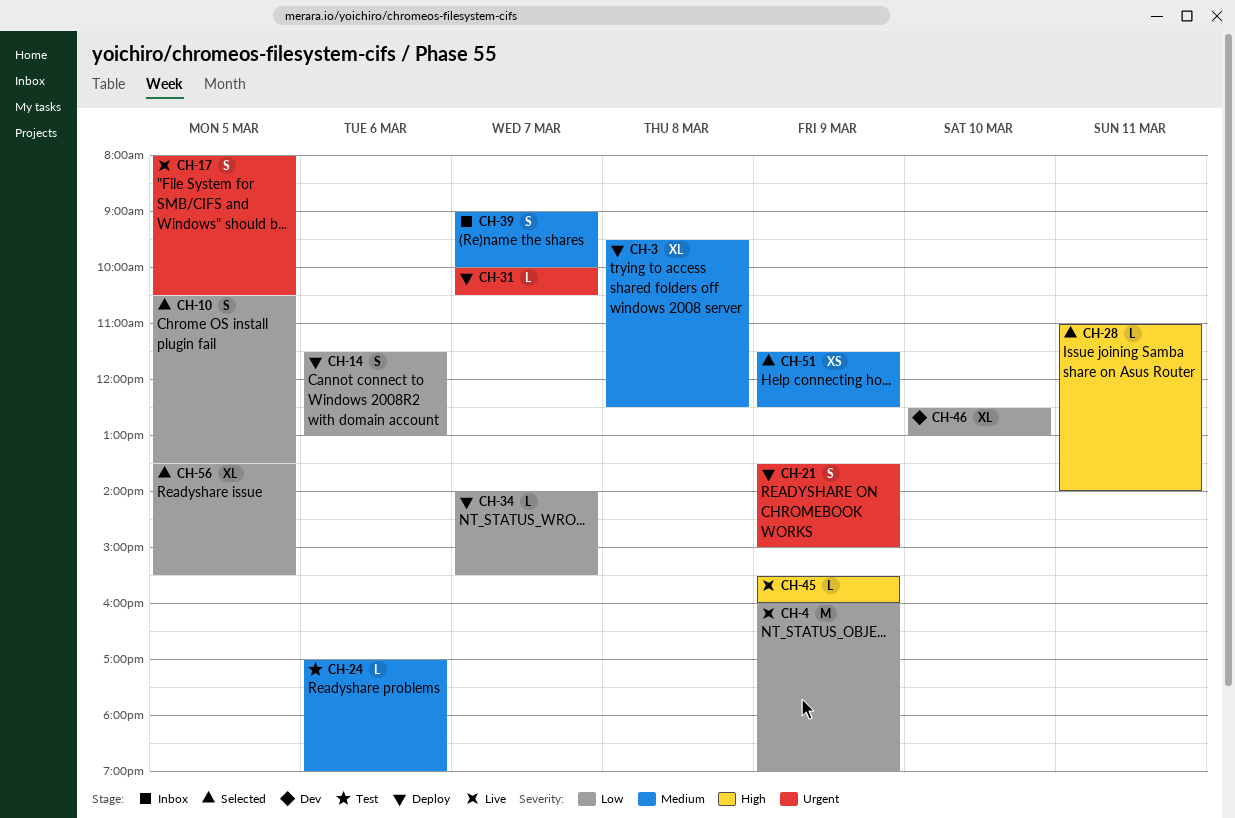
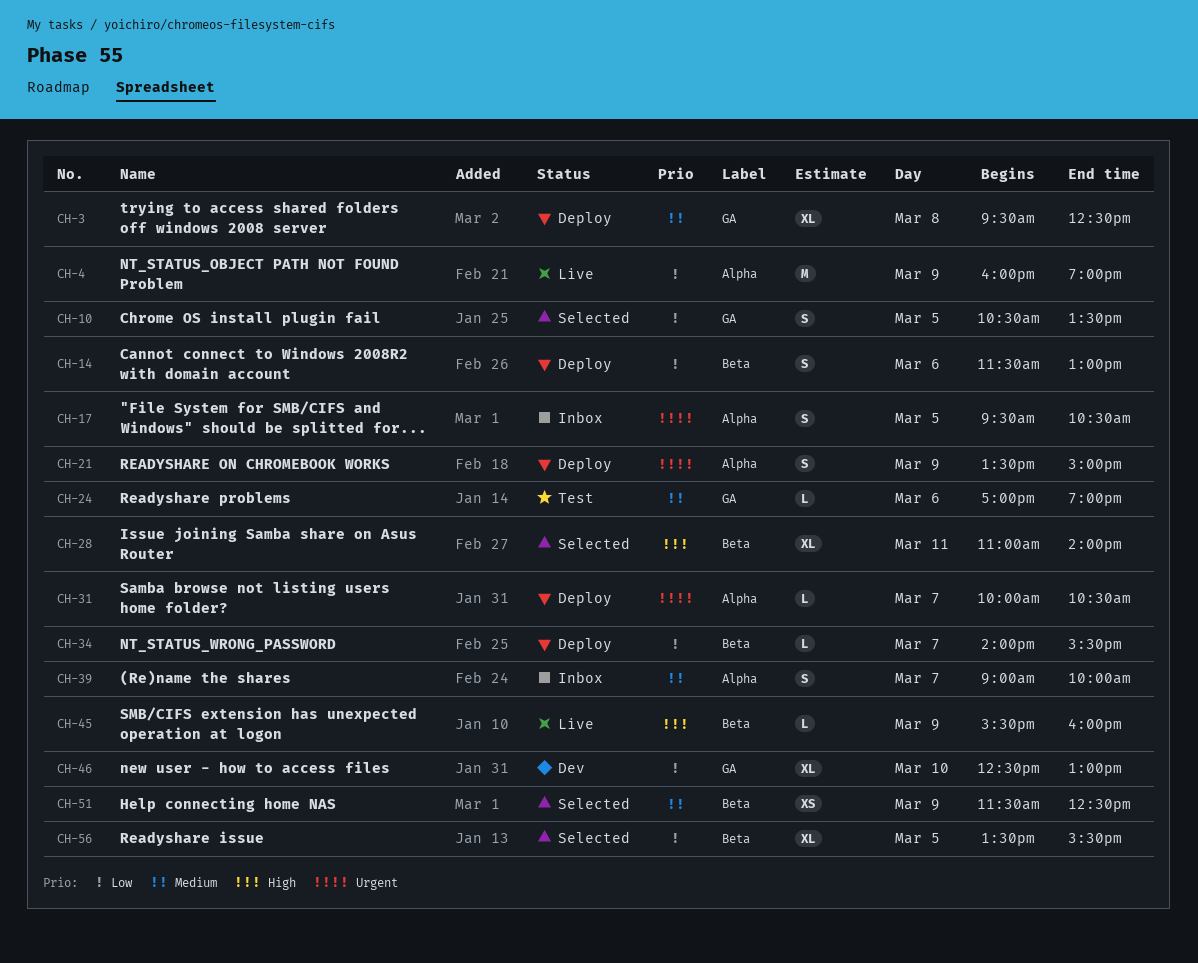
CH-17, status: Live -> Inbox
CH-17, begins: 08:00 -> 09:30
CH-28, estimate: L -> XL

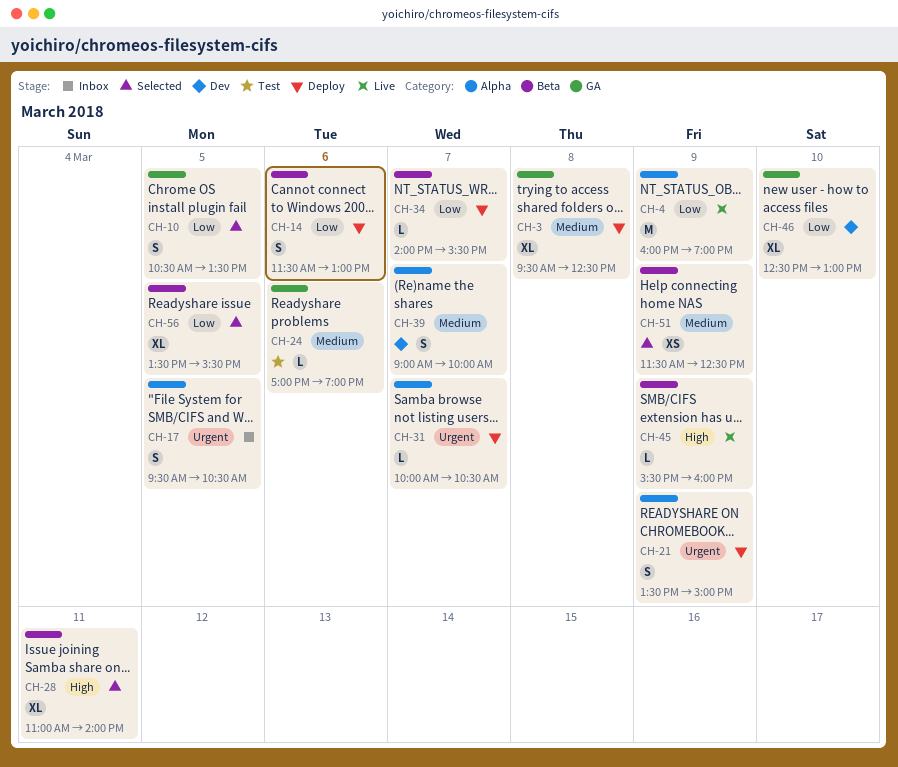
CH-39, status: Inbox -> Dev

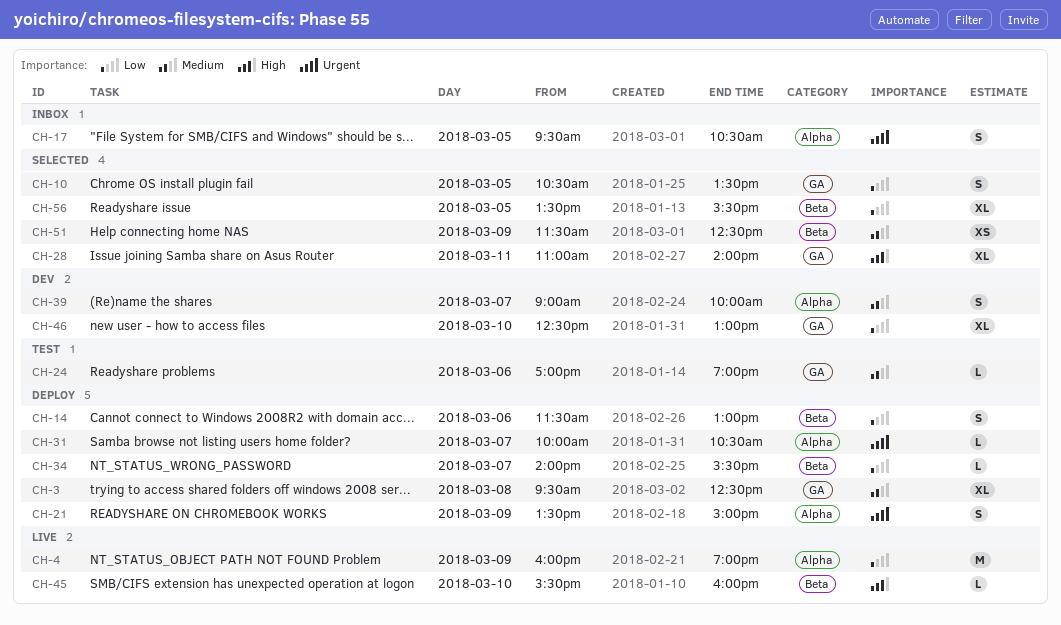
CH-28, label: Beta -> GA
CH-45, day: Mar 9 -> Mar 10

